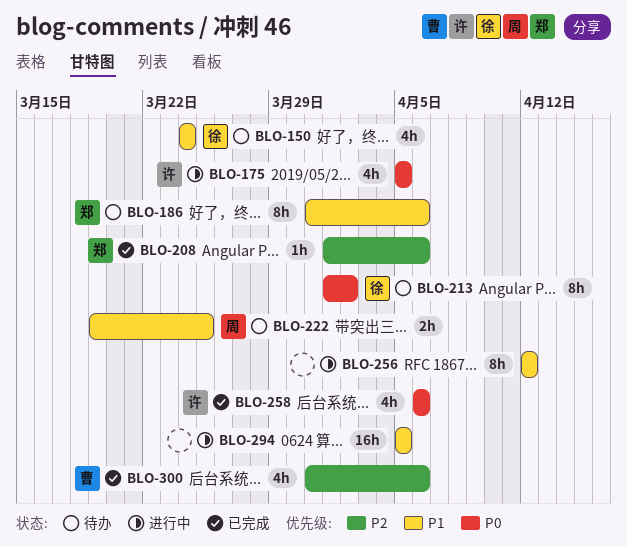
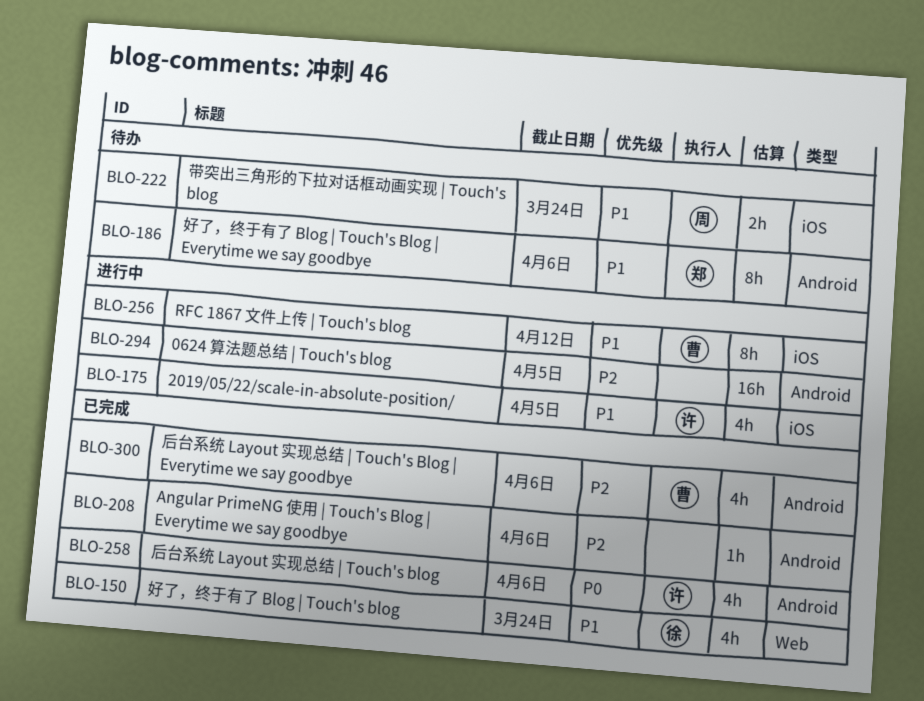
BLO-150, status: 待办 -> 已完成
BLO-175, priority: P0 -> P1
BLO-208, owner: 郑 -> none
BLO-213: present -> none
BLO-222, due: Mar 25 -> Mar 24
BLO-256, owner: none -> 曹
BLO-294, priority: P1 -> P2

